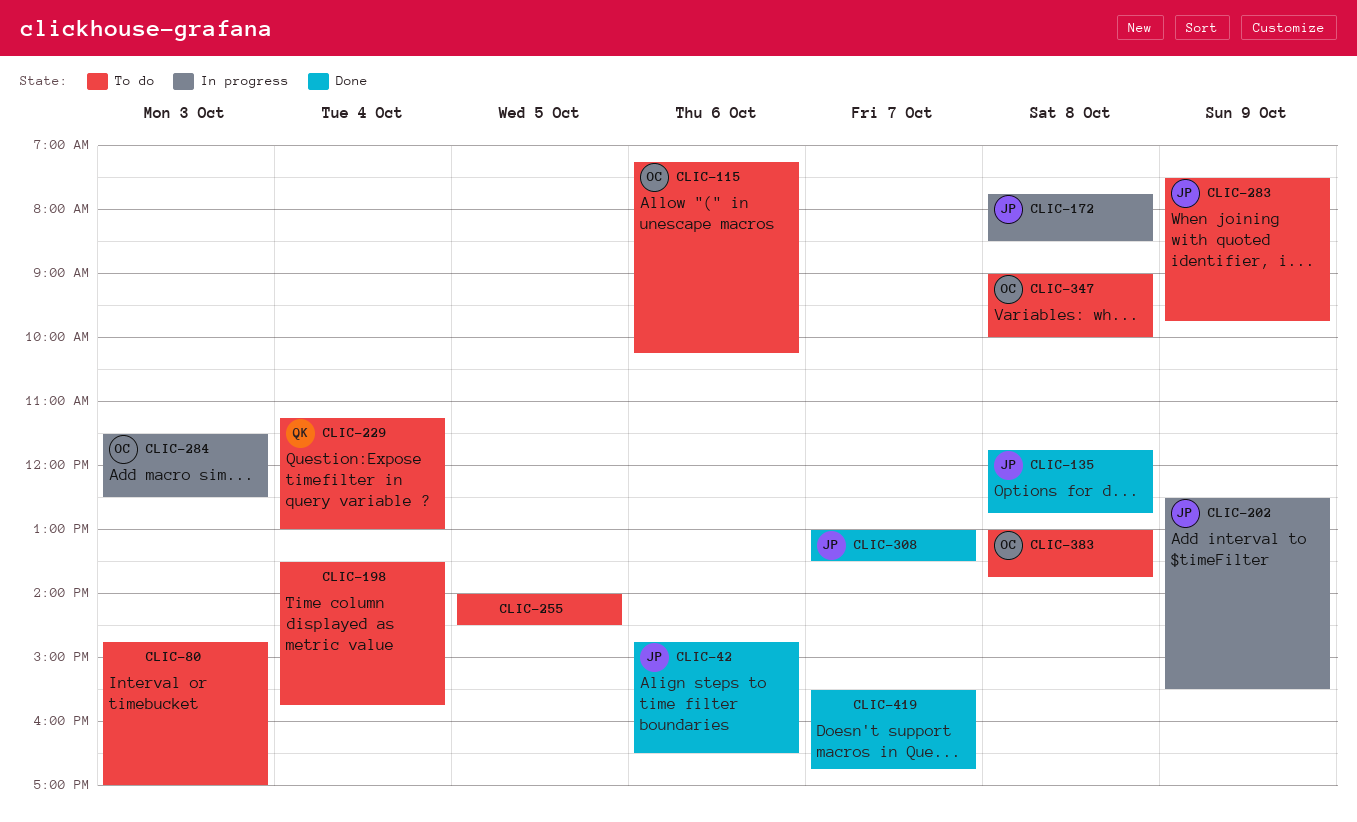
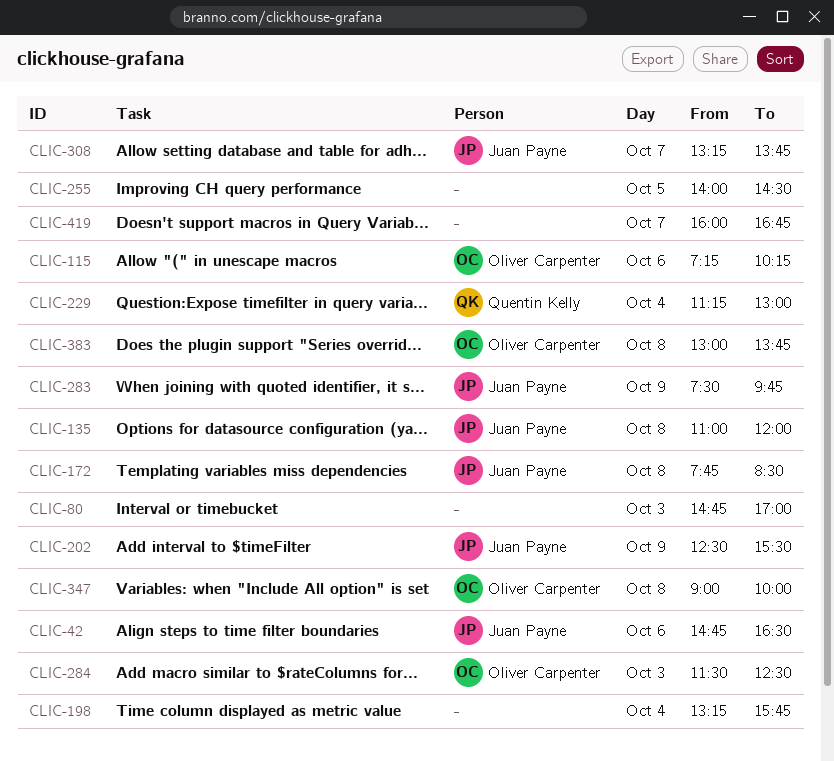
CLIC-135, begins: 11:45 -> 11:00
CLIC-135, ends: 12:45 -> 12:00
CLIC-198, begins: 13:30 -> 13:15
CLIC-308, begins: 13:00 -> 13:15
CLIC-308, ends: 13:30 -> 13:45
CLIC-419, begins: 15:30 -> 16:00

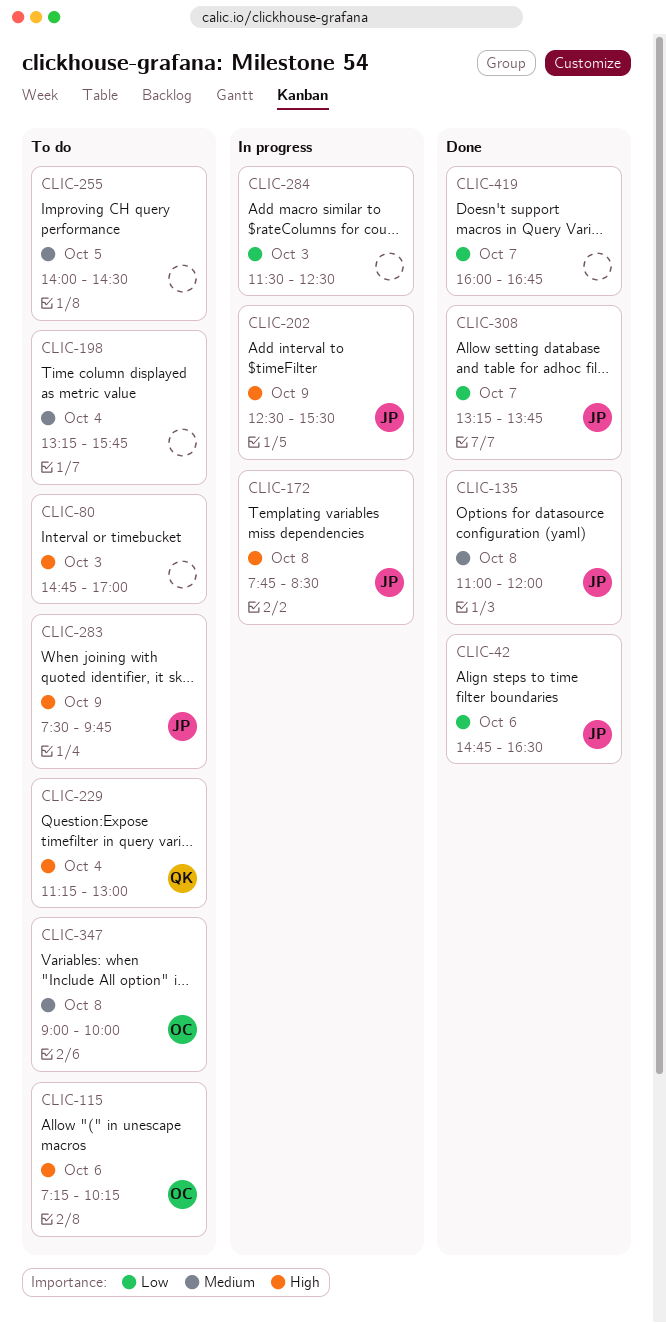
CLIC-284, owner: Oliver Carpenter -> none
CLIC-383: present -> none

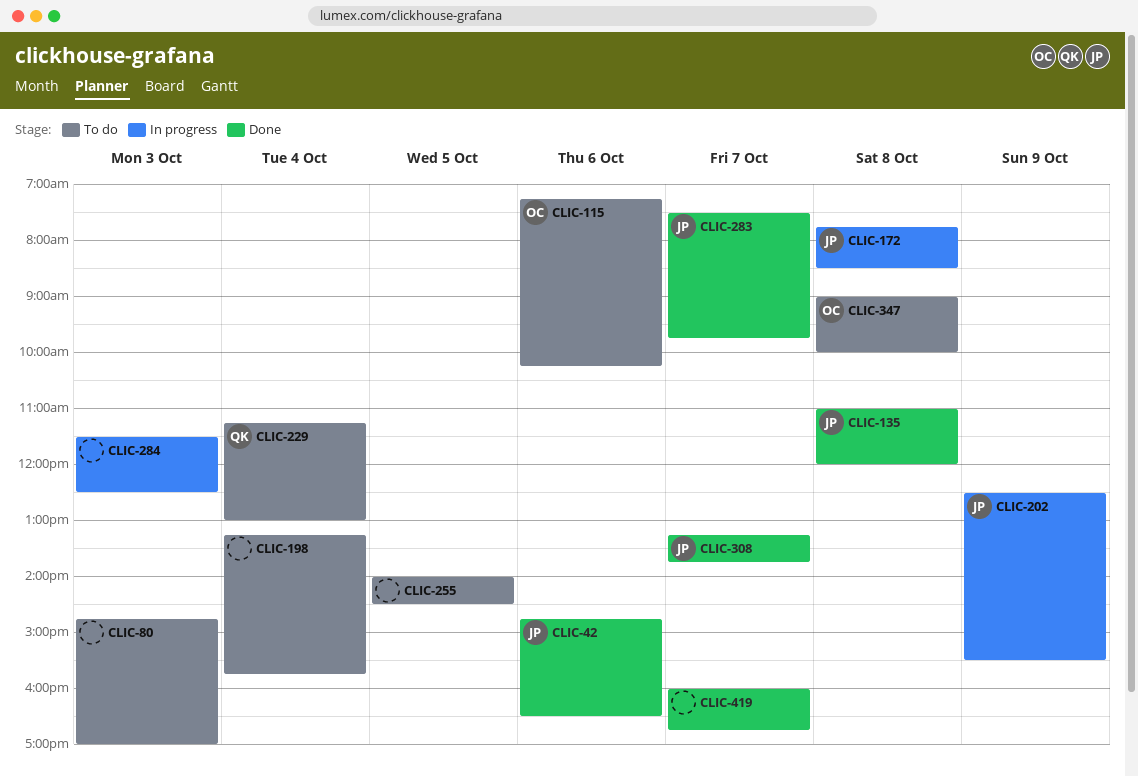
CLIC-283, status: To do -> Done
CLIC-283, day: Oct 9 -> Oct 7

